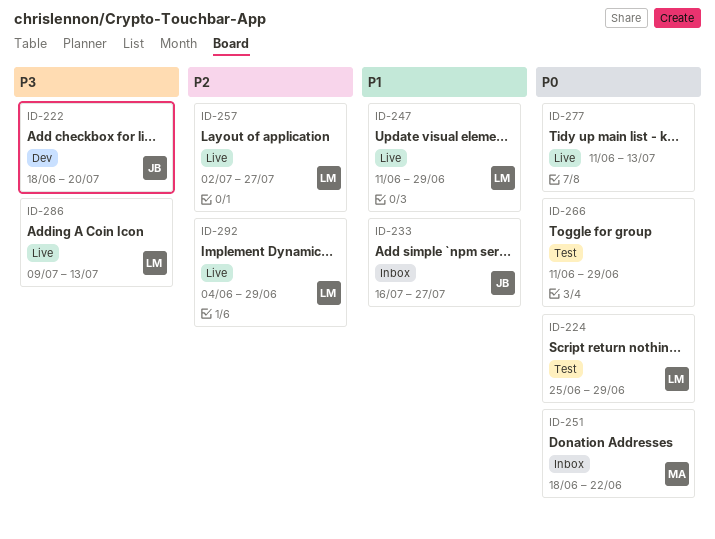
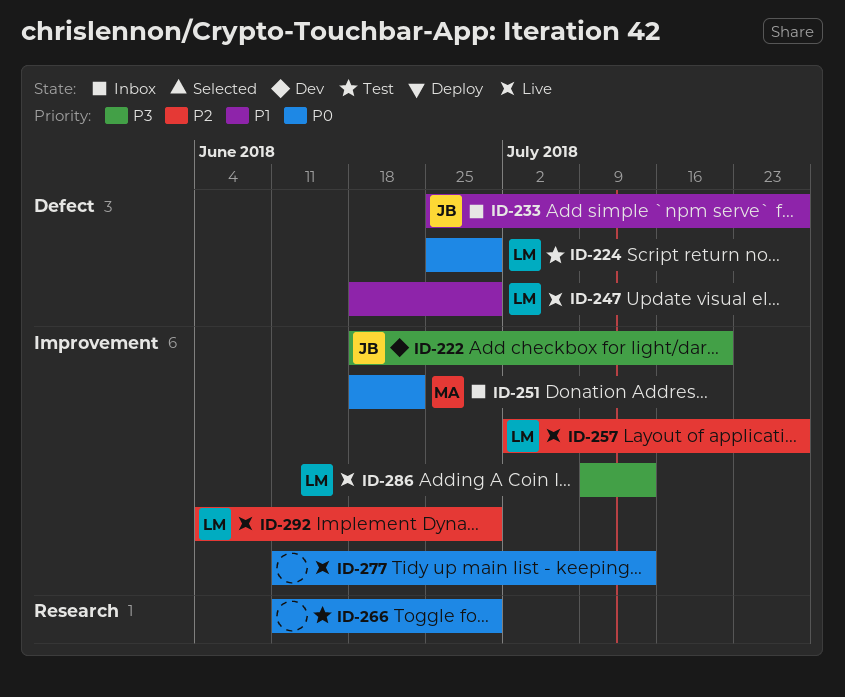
ID-233, start: Jul 16 -> Jun 25
ID-247, start: Jun 11 -> Jun 18

